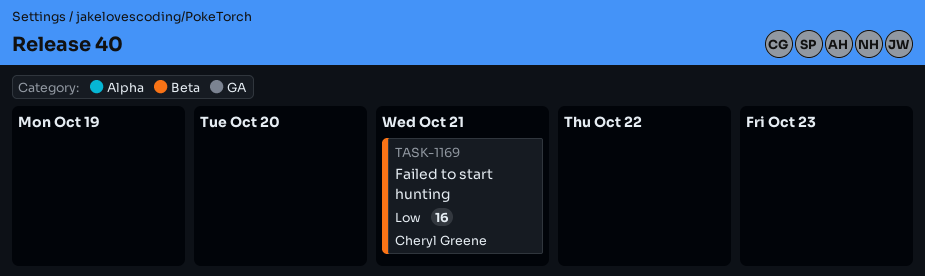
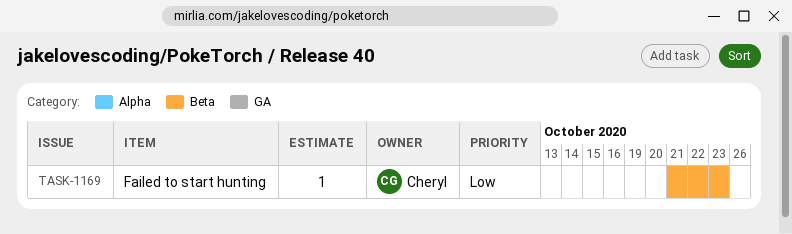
TASK-1169, estimate: 16 -> 1
TASK-1169, due: Oct 21 -> Oct 23

